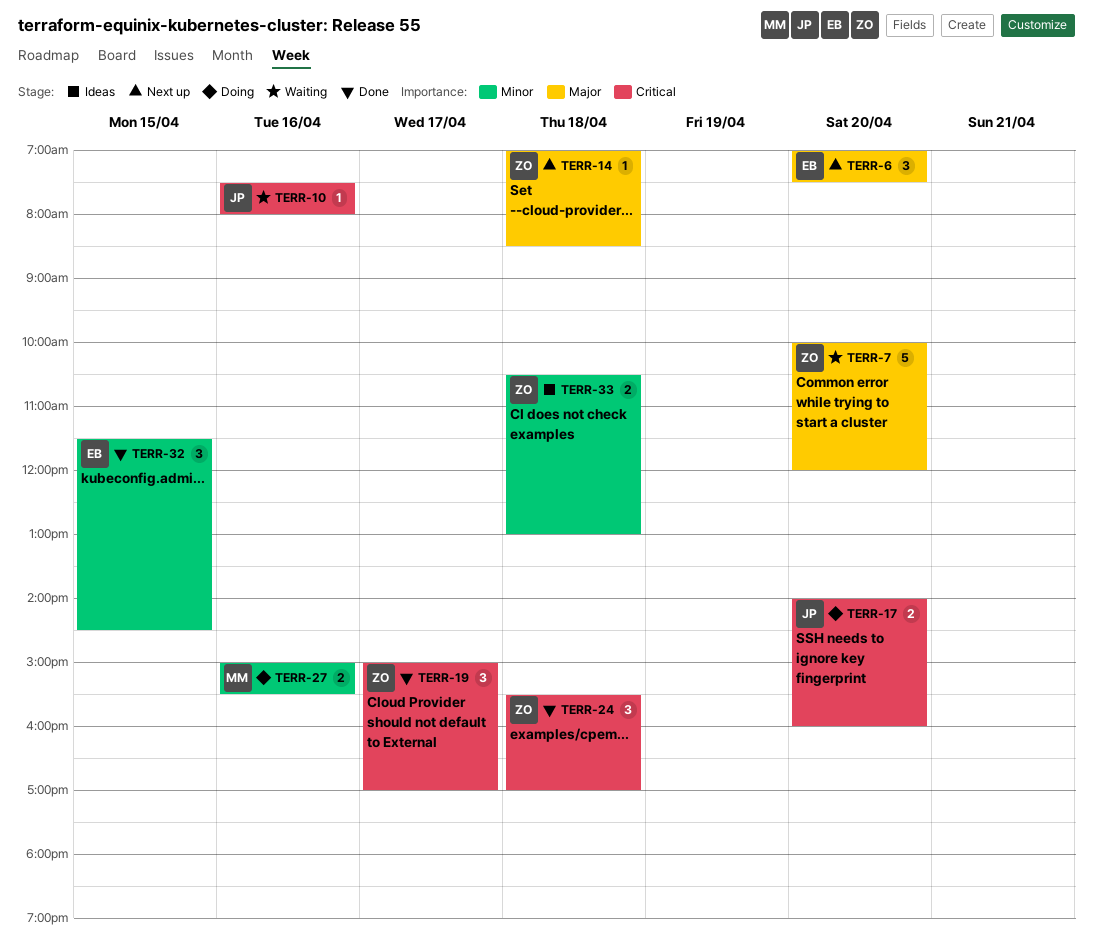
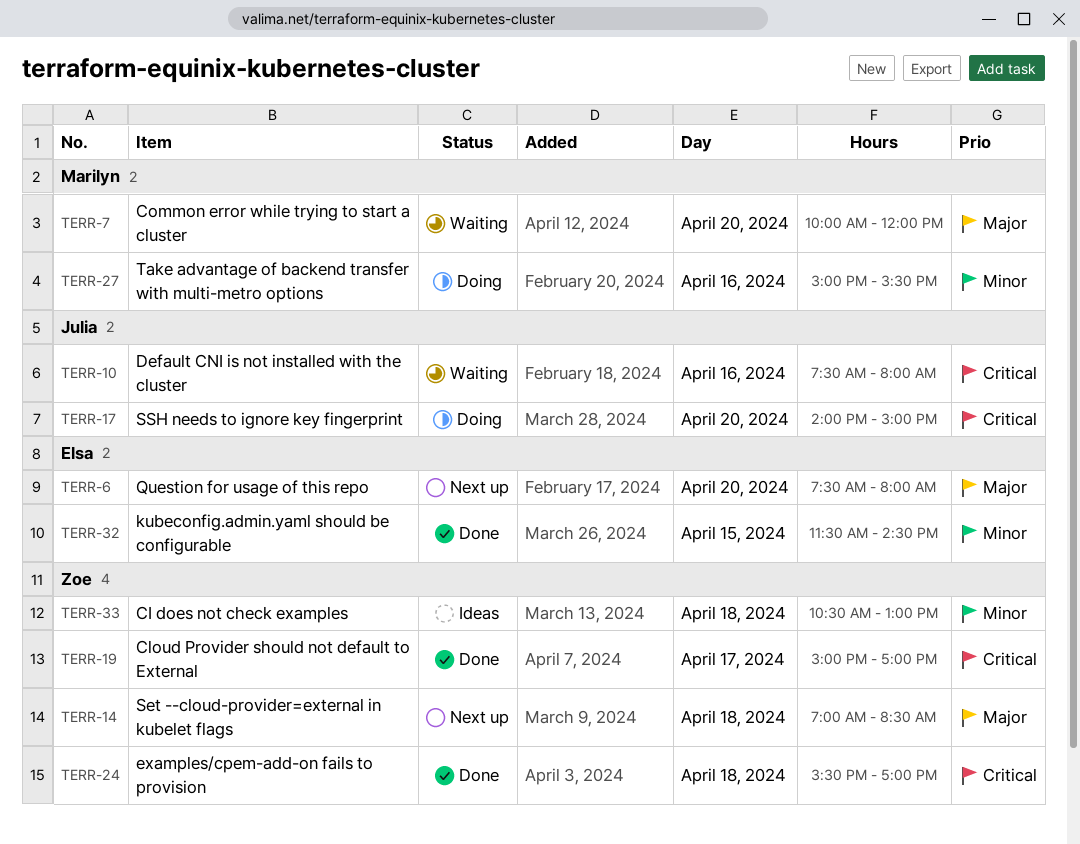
TERR-6, begins: 07:00 -> 07:30
TERR-6, ends: 07:30 -> 08:00
TERR-7, owner: Zoe -> Marilyn
TERR-17, ends: 16:00 -> 15:00

